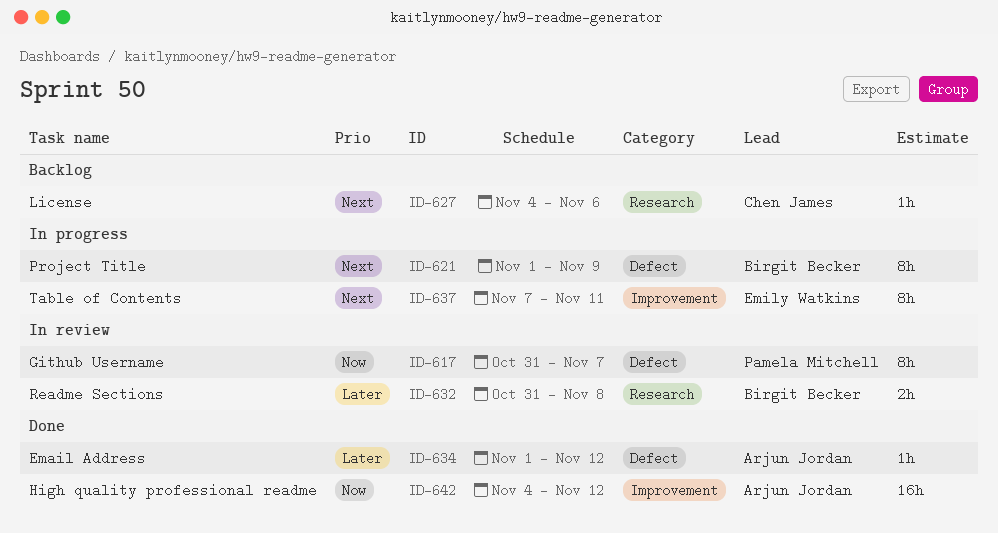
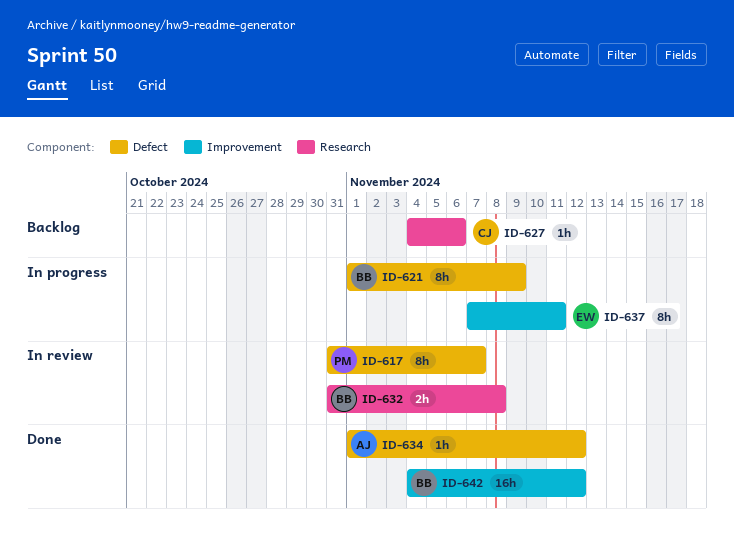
ID-642, owner: Arjun Jordan -> Birgit Becker

